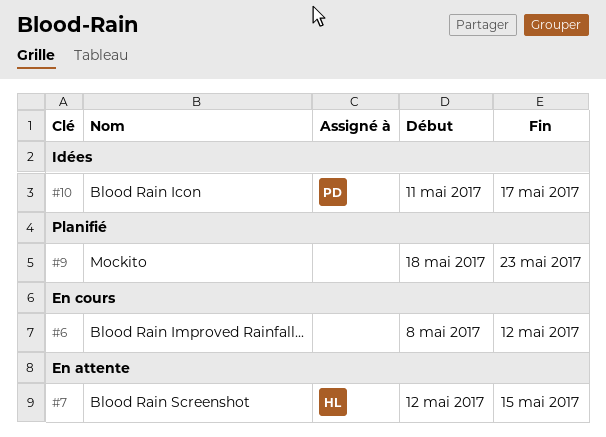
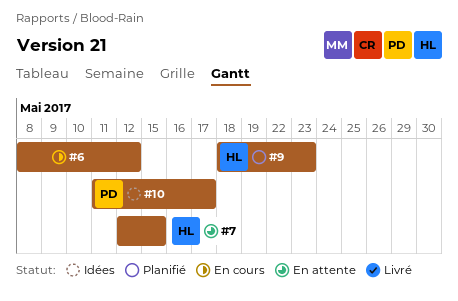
#9, owner: none -> HL

